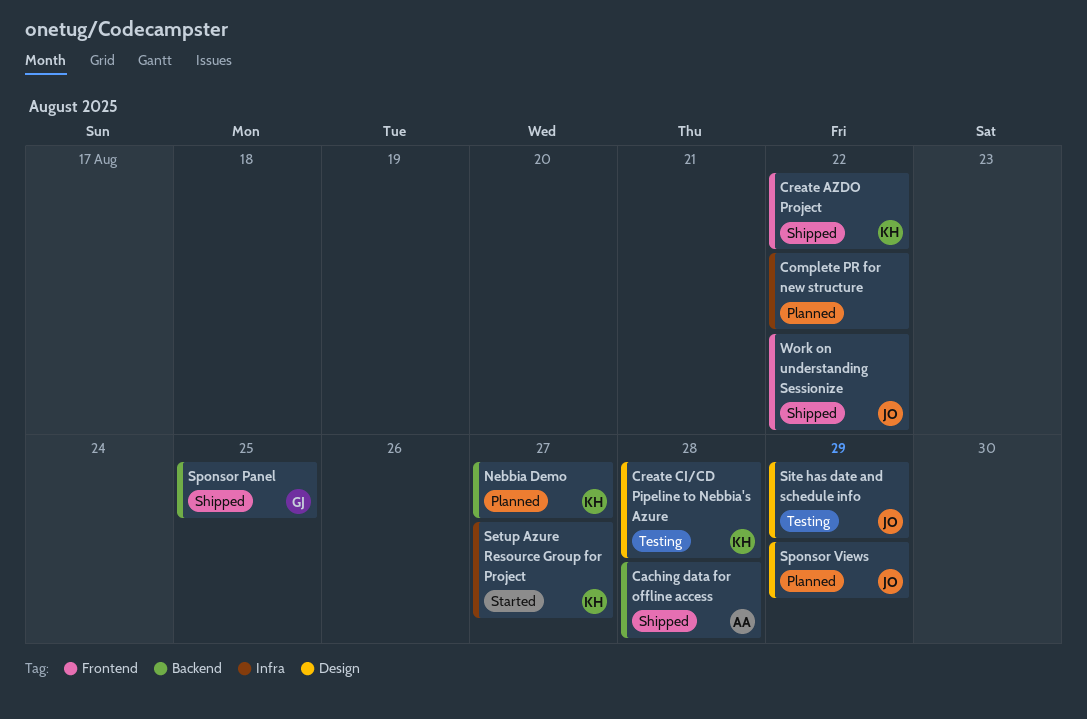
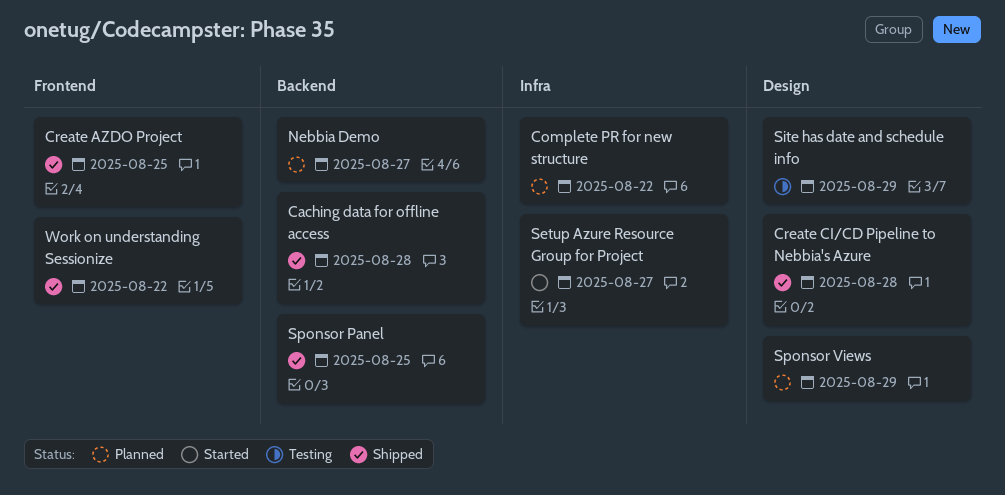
Create AZDO Project, due: Aug 22 -> Aug 25
Create CI/CD Pipeline to Nebbia's Azure, status: Testing -> Shipped

